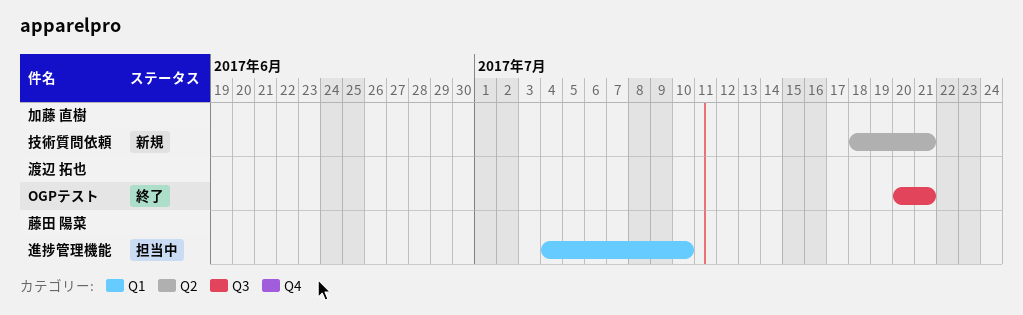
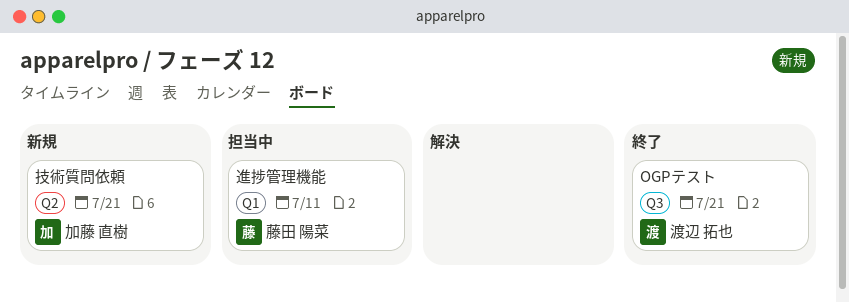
進捗管理機能, due: Jul 10 -> Jul 11

